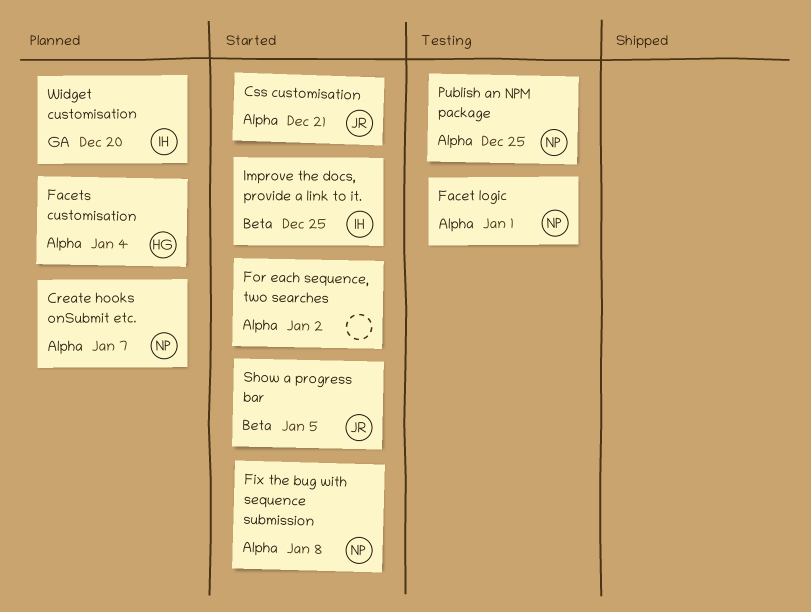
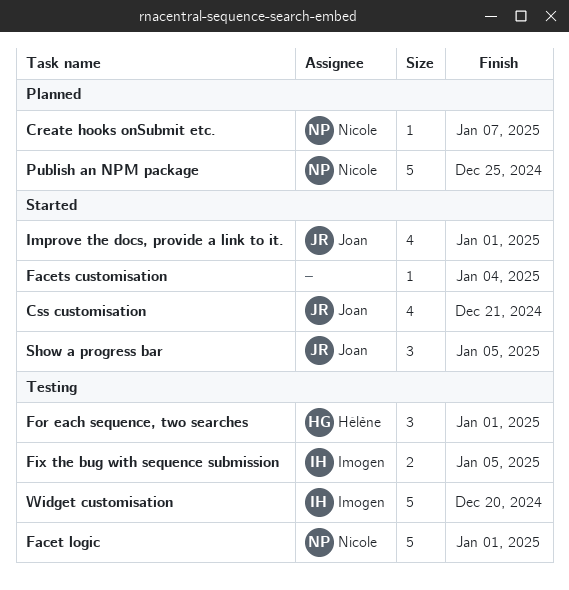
Facets customisation, status: Planned -> Started
Facets customisation, owner: Hélène -> none
Fix the bug with sequence submission, status: Started -> Testing
Fix the bug with sequence submission, owner: Nicole -> Imogen
Fix the bug with sequence submission, due: Jan 8 -> Jan 5
For each sequence, two searches, status: Started -> Testing
For each sequence, two searches, owner: none -> Hélène
For each sequence, two searches, due: Jan 2 -> Jan 1
Improve the docs, provide a link to it., owner: Imogen -> Joan
Improve the docs, provide a link to it., due: Dec 25 -> Jan 1
Publish an NPM package, status: Testing -> Planned
Widget customisation, status: Planned -> Testing

